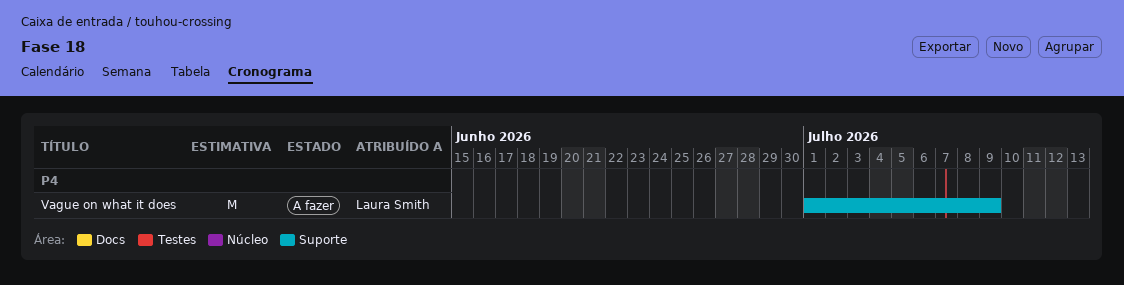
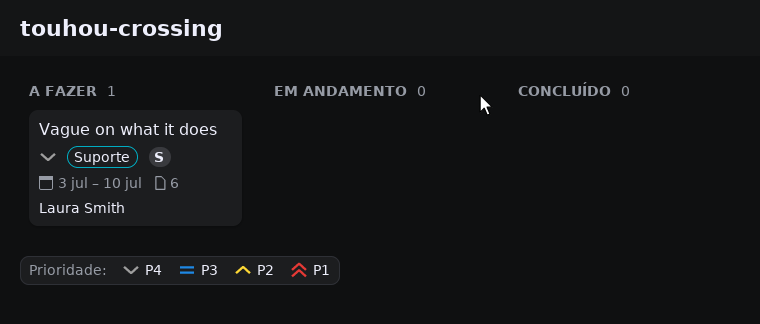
Vague on what it does, estimate: M -> S
Vague on what it does, start: Jul 1 -> Jul 3
Vague on what it does, due: Jul 9 -> Jul 10

